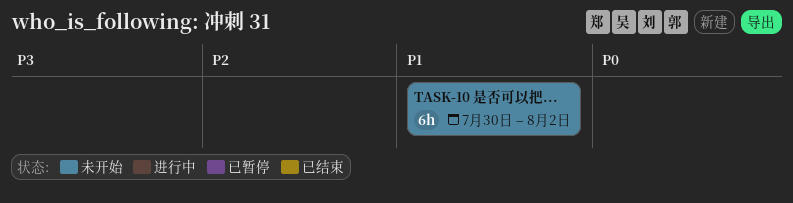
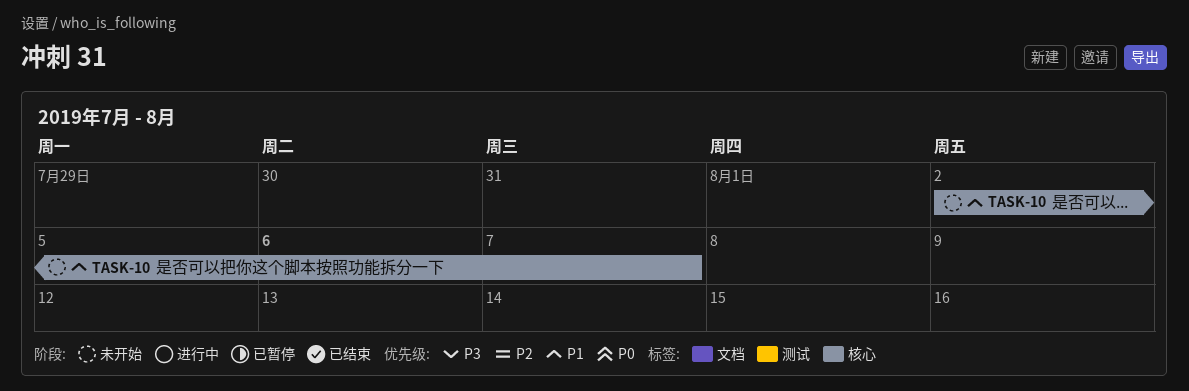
TASK-10, start: Jul 30 -> Aug 2
TASK-10, due: Aug 2 -> Aug 7

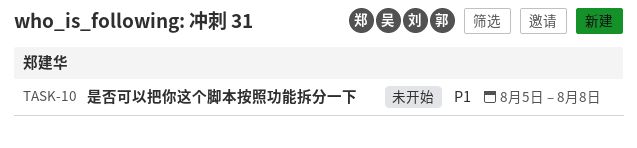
TASK-10, start: Aug 2 -> Aug 5
TASK-10, due: Aug 7 -> Aug 8

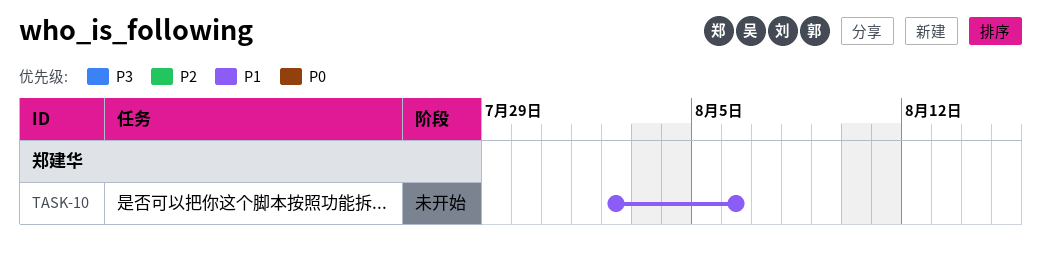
TASK-10, start: Aug 5 -> Aug 2
TASK-10, due: Aug 8 -> Aug 6

